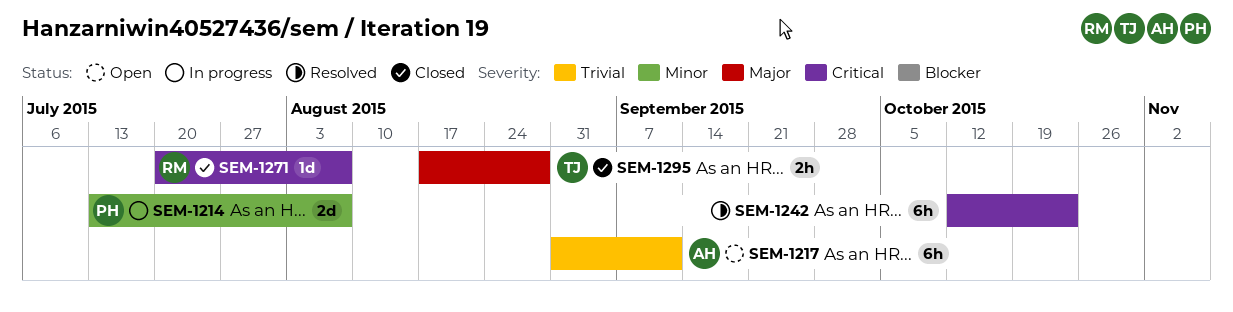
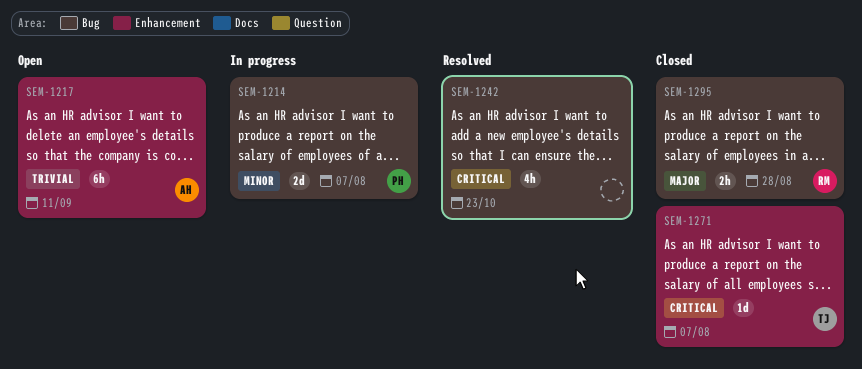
SEM-1242, estimate: 6h -> 4h
SEM-1271, owner: RM -> TJ
SEM-1295, owner: TJ -> RM

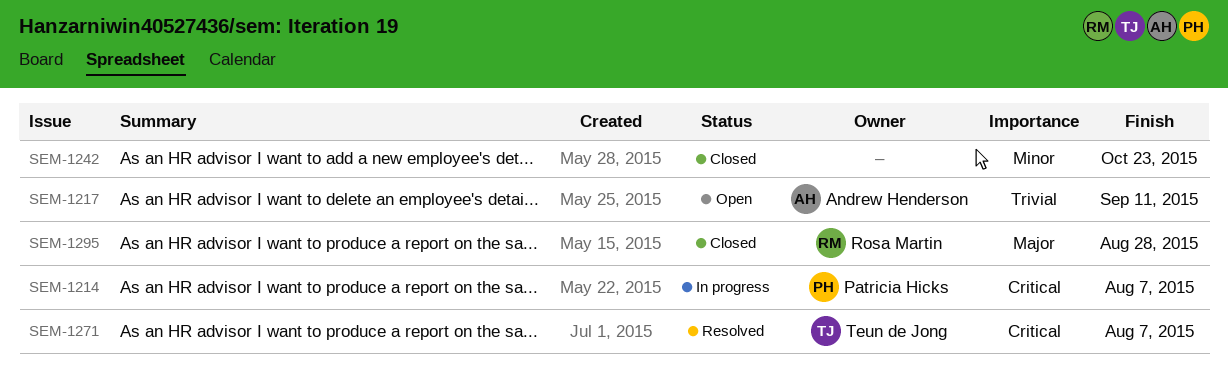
SEM-1214, priority: Minor -> Critical
SEM-1242, status: Resolved -> Closed
SEM-1242, priority: Critical -> Minor
SEM-1271, status: Closed -> Resolved

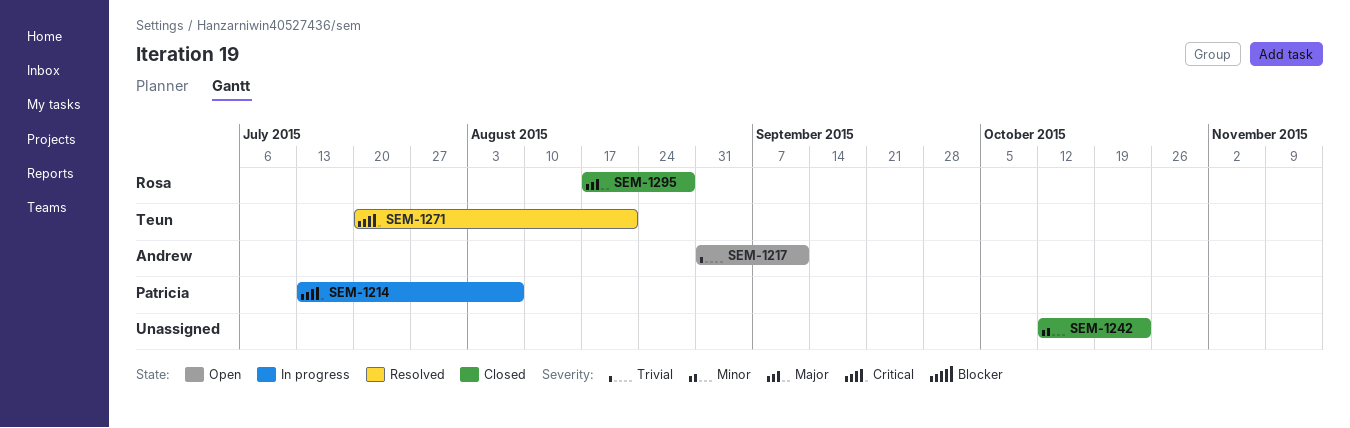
SEM-1271, due: Aug 7 -> Aug 21

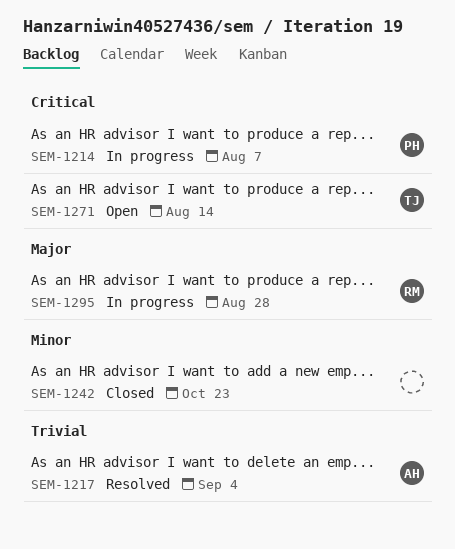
SEM-1217, status: Open -> Resolved
SEM-1217, due: Sep 11 -> Sep 4
SEM-1271, status: Resolved -> Open
SEM-1271, due: Aug 21 -> Aug 14
SEM-1295, status: Closed -> In progress

